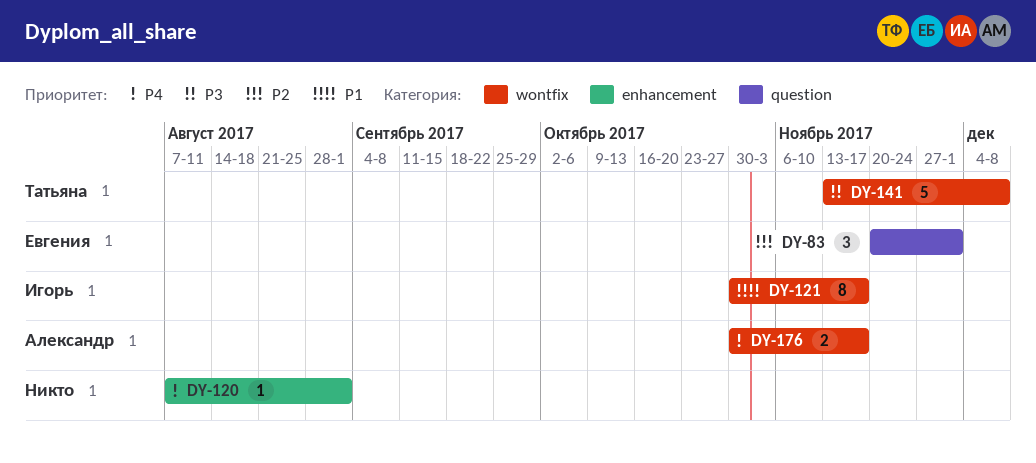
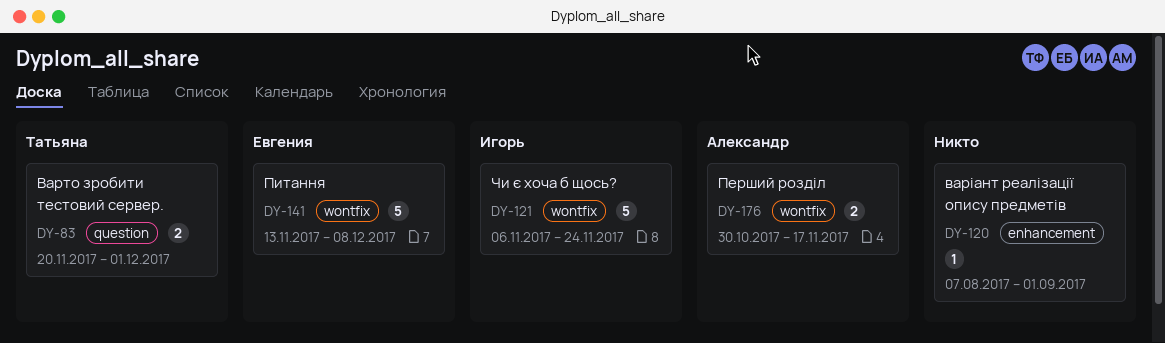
DY-83, owner: Евгения -> Татьяна
DY-83, estimate: 3 -> 2
DY-121, estimate: 8 -> 5
DY-121, start: Oct 30 -> Nov 6
DY-121, due: Nov 17 -> Nov 24
DY-141, owner: Татьяна -> Евгения

